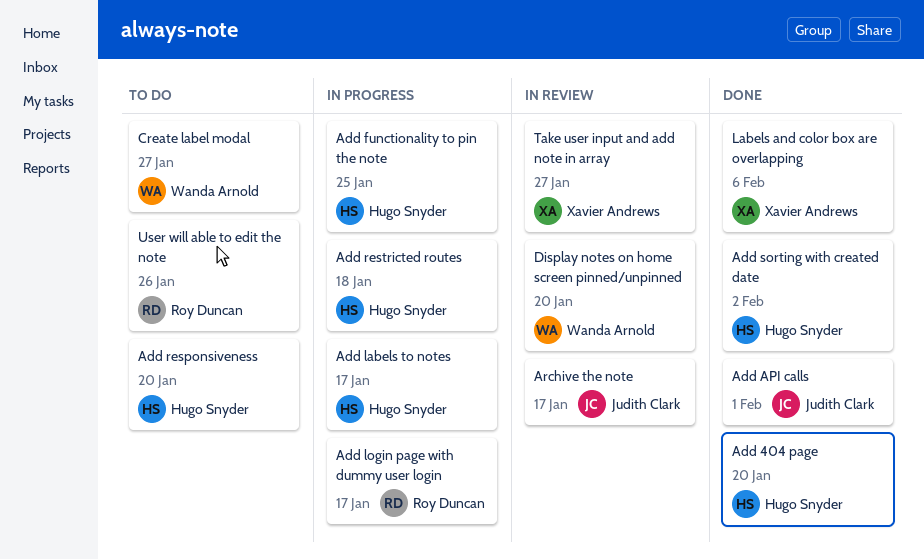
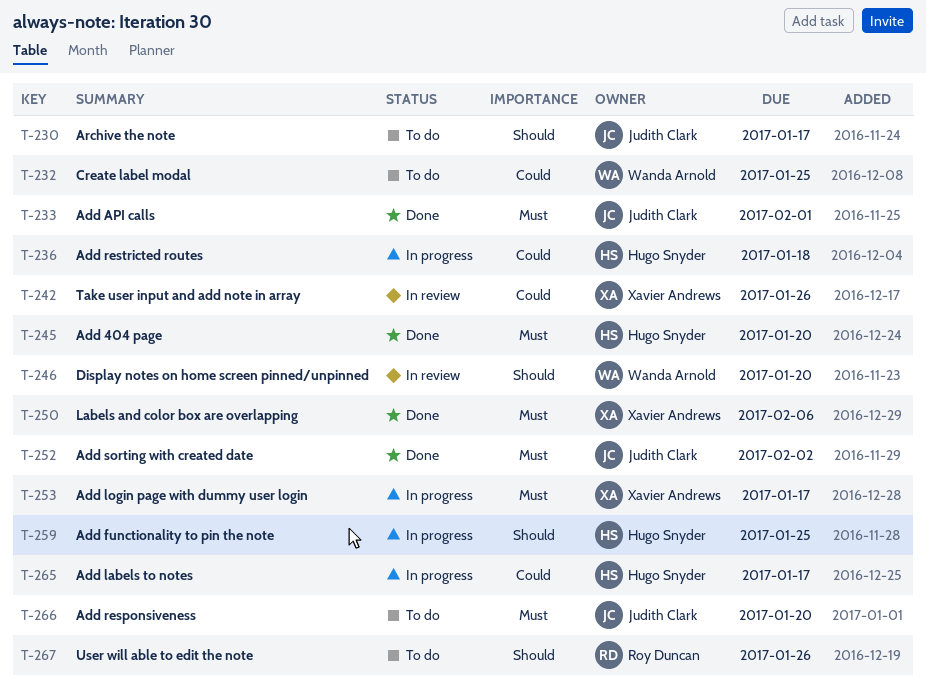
Add login page with dummy user login, owner: Roy Duncan -> Xavier Andrews
Add responsiveness, owner: Hugo Snyder -> Judith Clark
Add sorting with created date, owner: Hugo Snyder -> Judith Clark
Archive the note, status: In review -> To do
Create label modal, due: Jan 27 -> Jan 25
Take user input and add note in array, due: Jan 27 -> Jan 26

